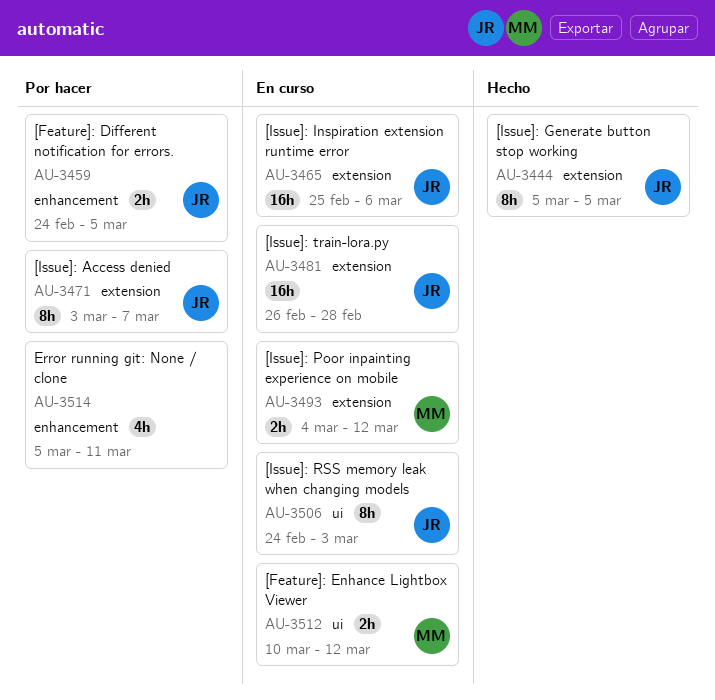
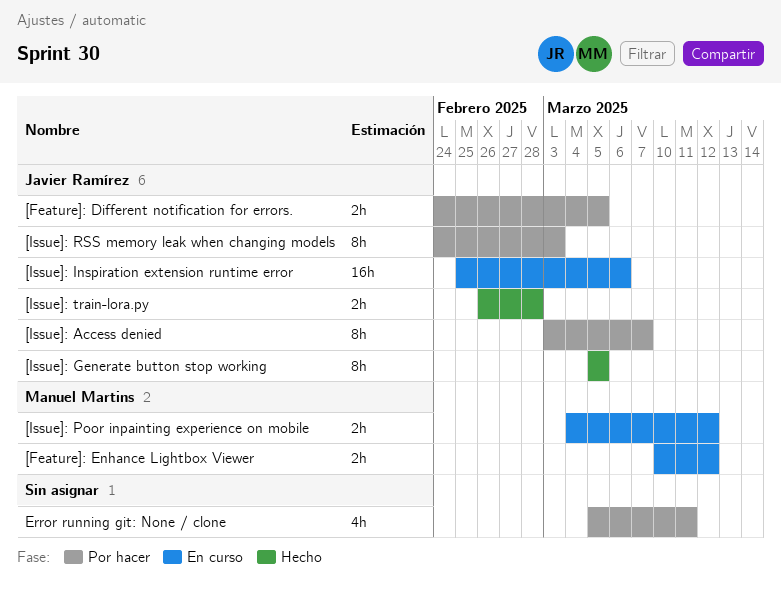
[Issue]: RSS memory leak when changing models, status: En curso -> Por hacer
[Issue]: train-lora.py, status: En curso -> Hecho
[Issue]: train-lora.py, estimate: 16h -> 2h

